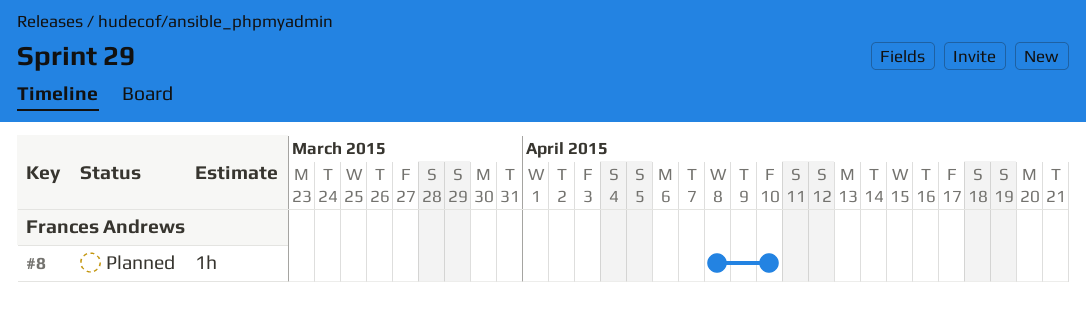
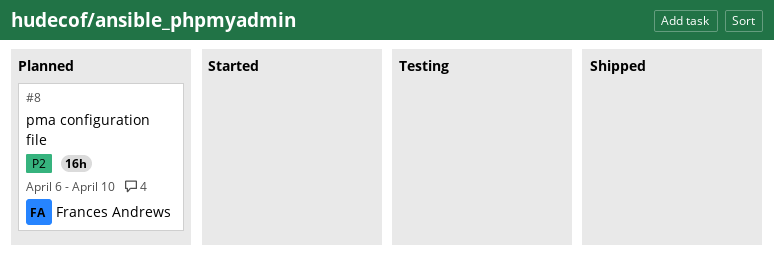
#8, estimate: 1h -> 16h
#8, start: Apr 8 -> Apr 6

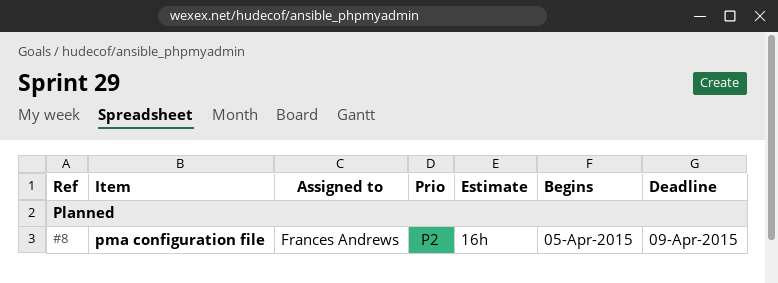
#8, start: Apr 6 -> Apr 5
#8, due: Apr 10 -> Apr 9

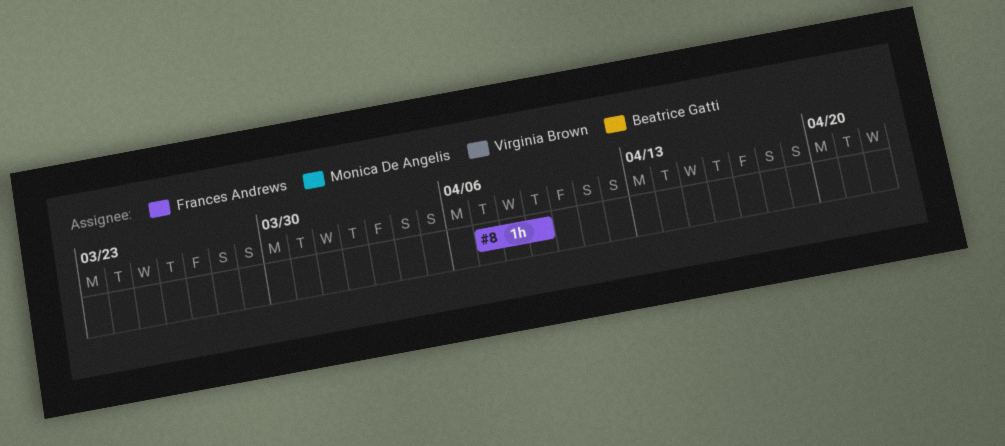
#8, estimate: 16h -> 1h
#8, start: Apr 5 -> Apr 7

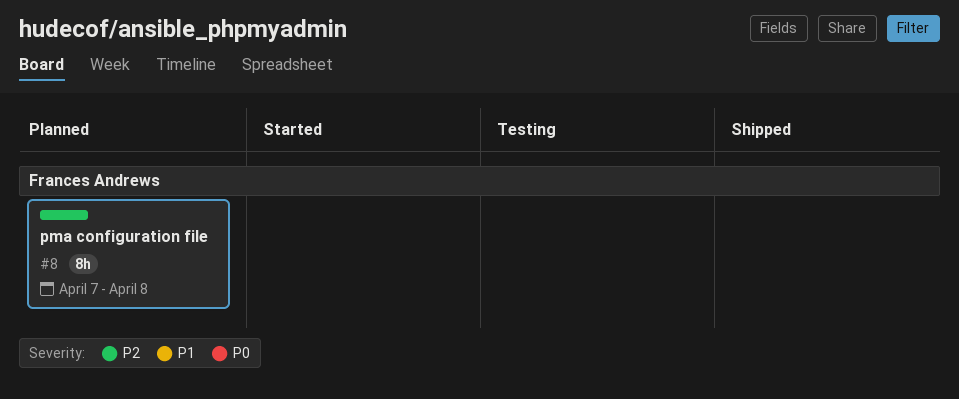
#8, estimate: 1h -> 8h
#8, due: Apr 9 -> Apr 8

